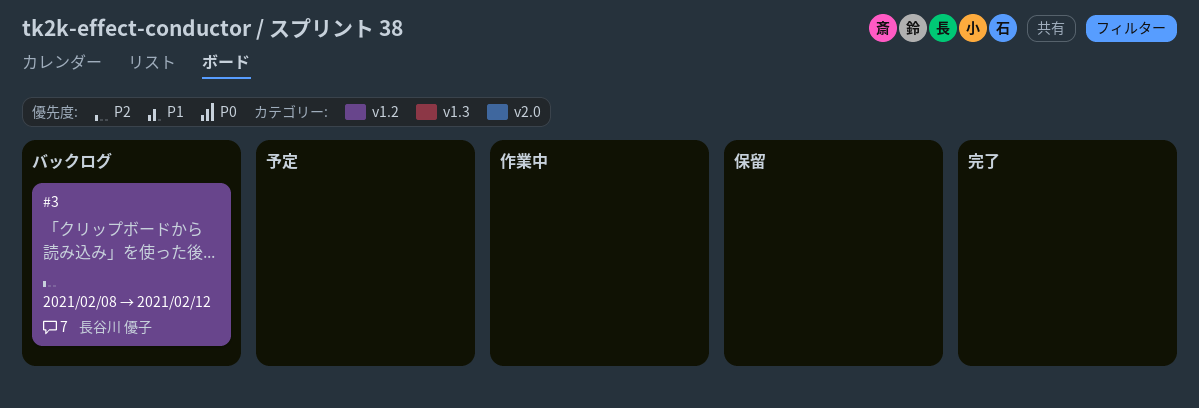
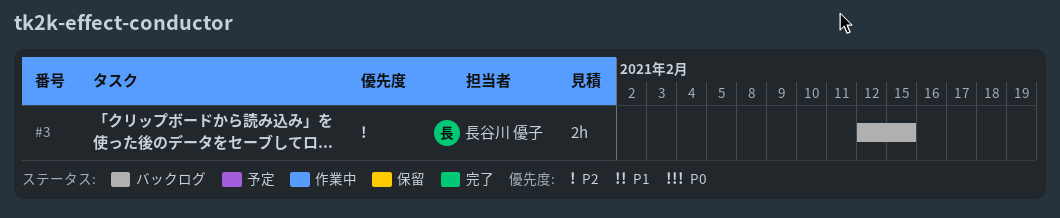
#3, start: Feb 8 -> Feb 12
#3, due: Feb 12 -> Feb 15

